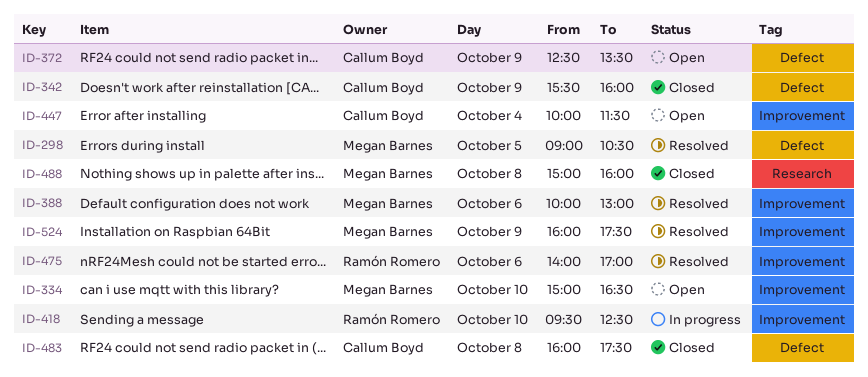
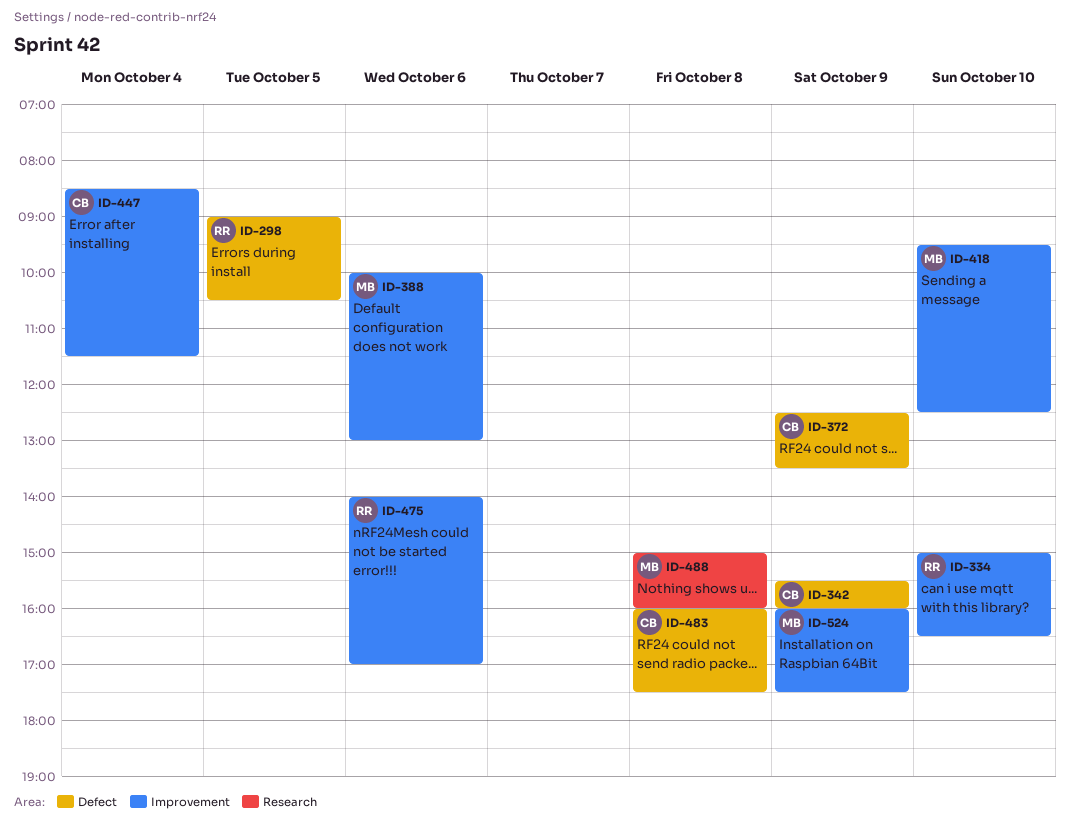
ID-298, owner: Megan Barnes -> Ramón Romero
ID-334, owner: Megan Barnes -> Ramón Romero
ID-418, owner: Ramón Romero -> Megan Barnes
ID-447, begins: 10:00 -> 08:30

